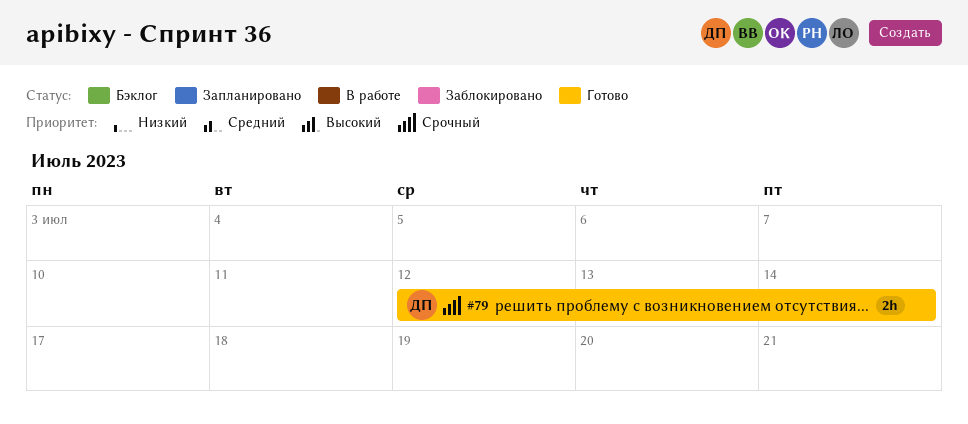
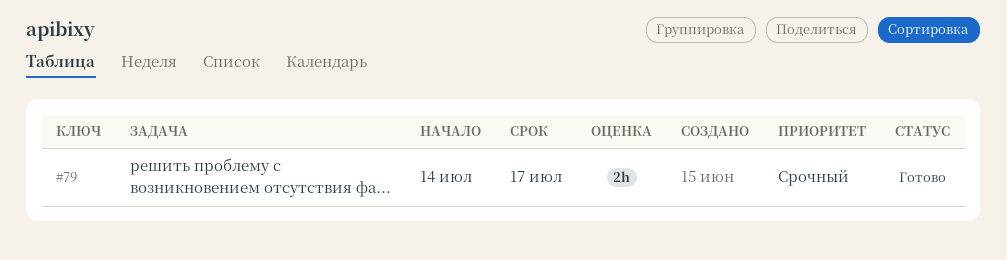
#79, start: Jul 12 -> Jul 14
#79, due: Jul 14 -> Jul 17

